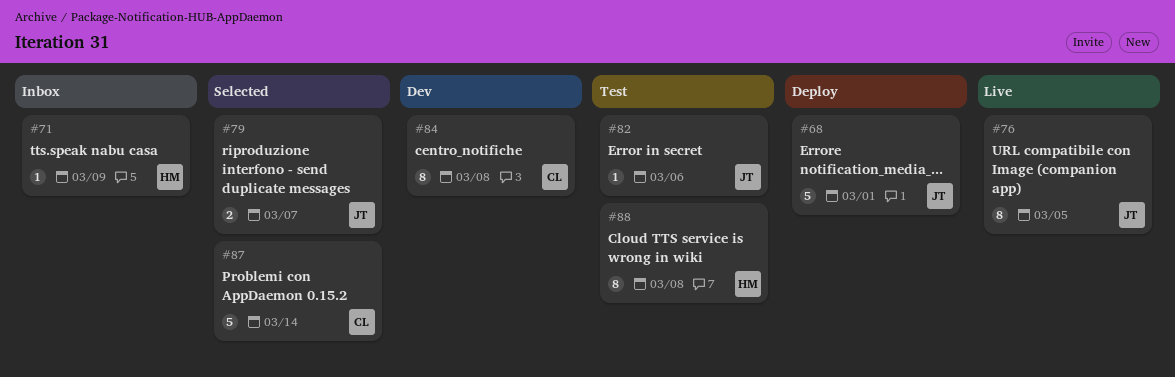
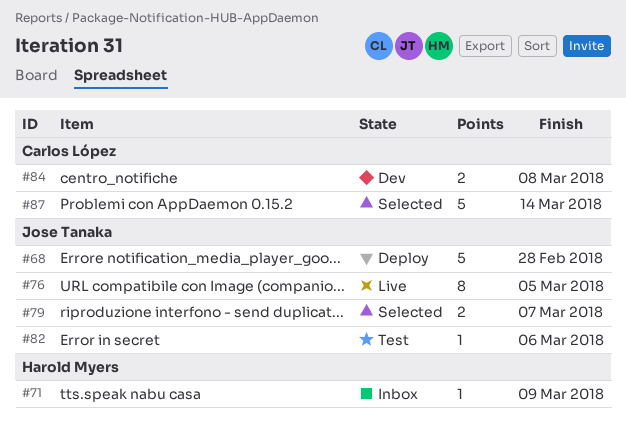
#68, due: Mar 1 -> Feb 28
#84, estimate: 8 -> 2
#88: present -> none

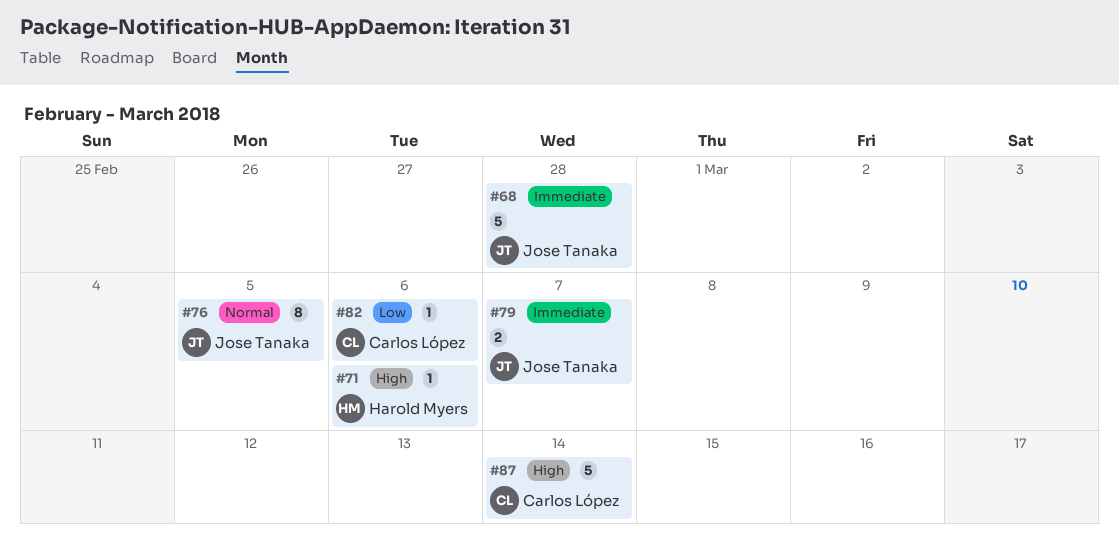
#71, due: Mar 9 -> Mar 6
#82, owner: Jose Tanaka -> Carlos López
#84: present -> none

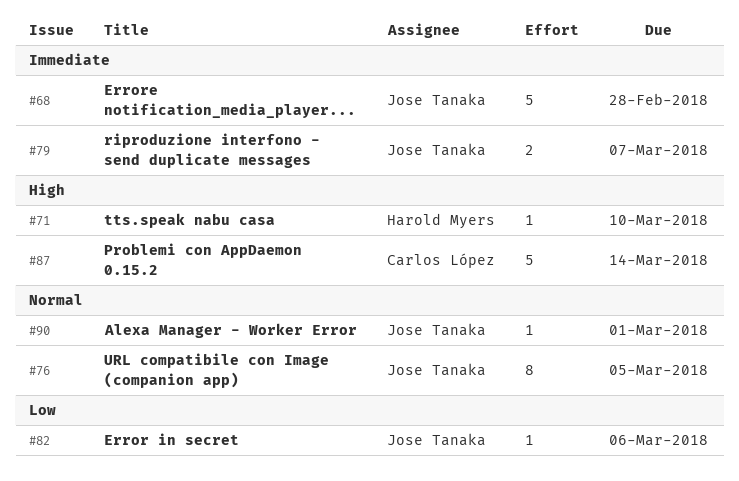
#71, due: Mar 6 -> Mar 10
#82, owner: Carlos López -> Jose Tanaka
#90: none -> present

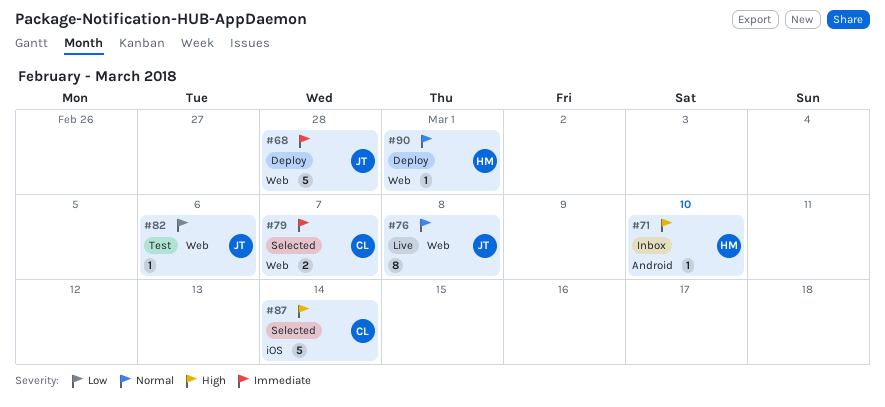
#76, due: Mar 5 -> Mar 8
#79, owner: Jose Tanaka -> Carlos López
#90, owner: Jose Tanaka -> Harold Myers

